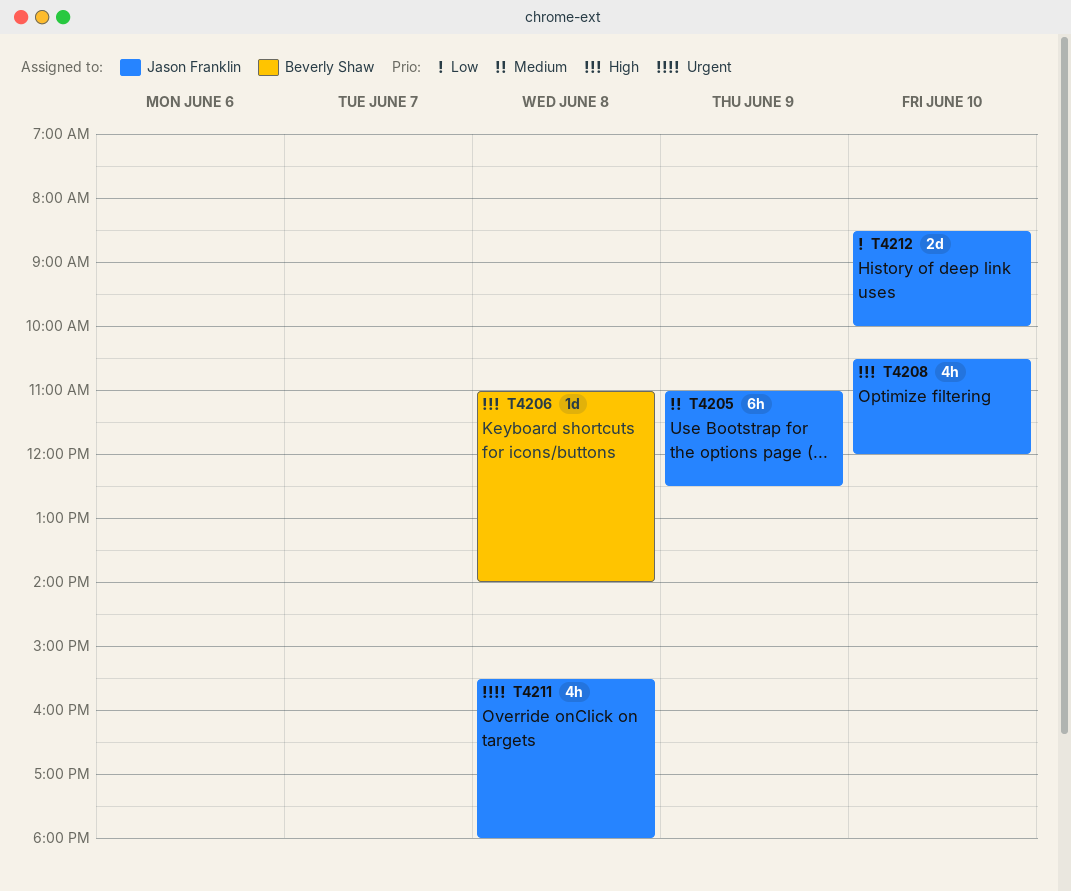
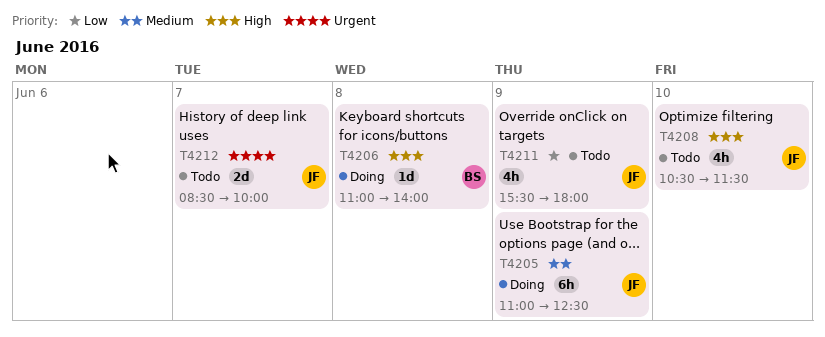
T4208, ends: 12:00 -> 11:30
T4211, priority: Urgent -> Low
T4211, day: Jun 8 -> Jun 9
T4212, priority: Low -> Urgent
T4212, day: Jun 10 -> Jun 7

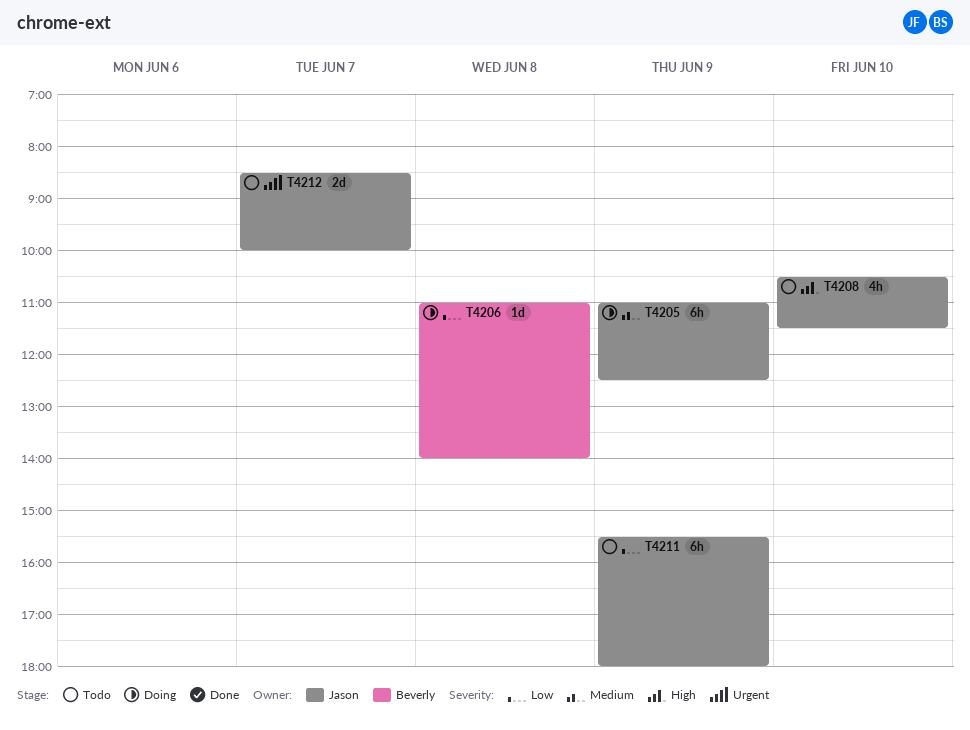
T4206, priority: High -> Low
T4211, estimate: 4h -> 6h

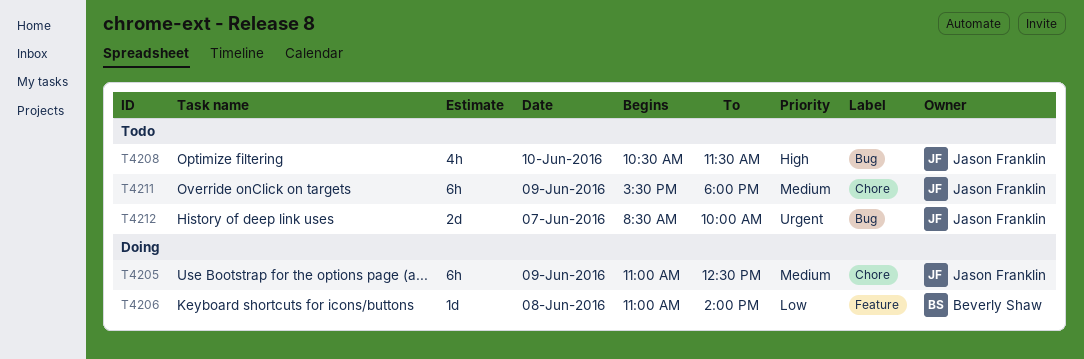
T4211, priority: Low -> Medium

